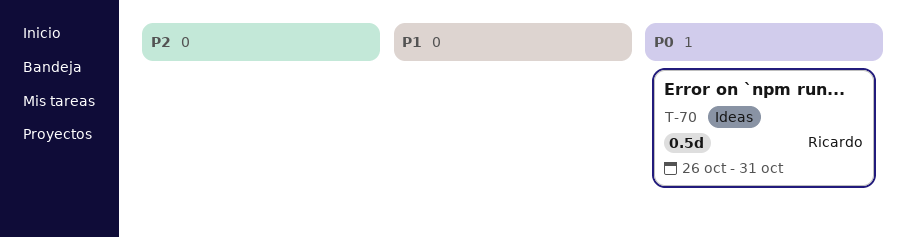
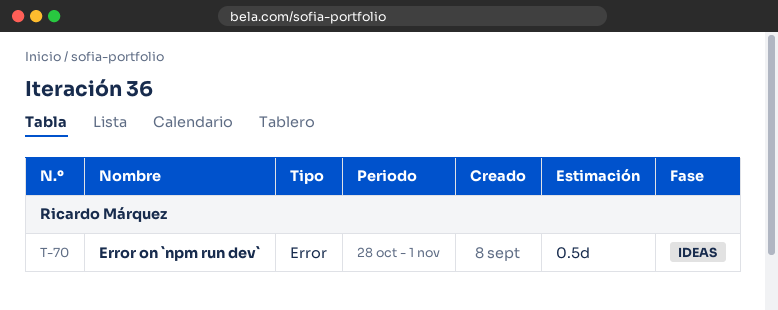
T-70, start: Oct 26 -> Oct 28
T-70, due: Oct 31 -> Nov 1

